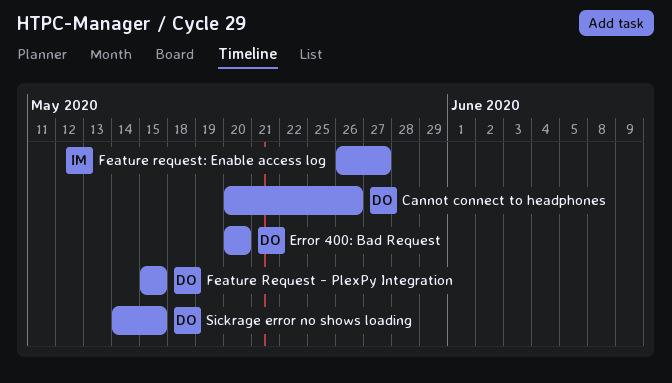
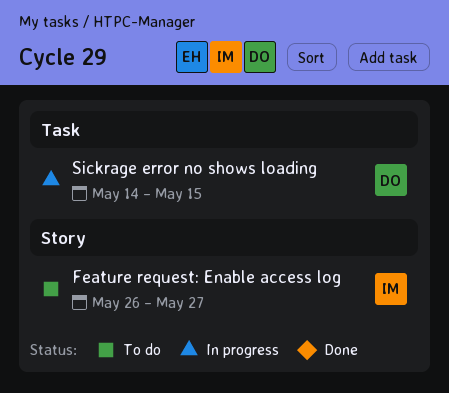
Cannot connect to headphones: present -> none
Error 400: Bad Request: present -> none
Feature Request - PlexPy Integration: present -> none

